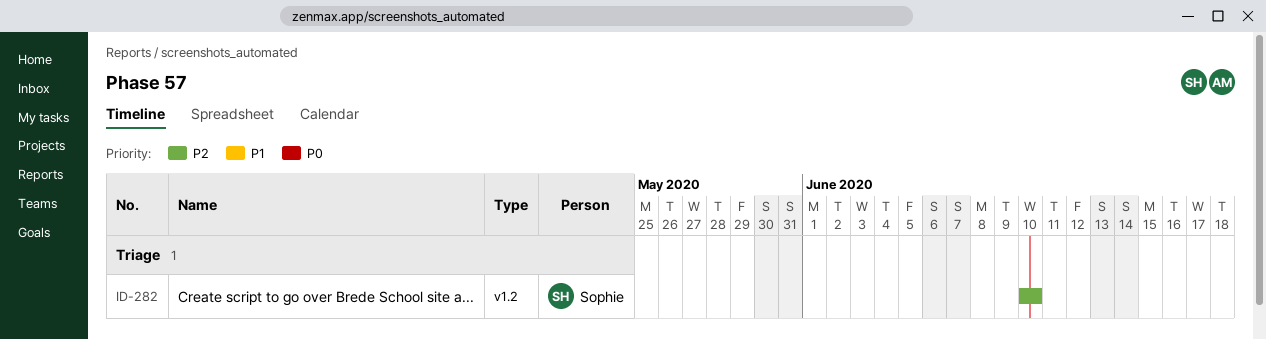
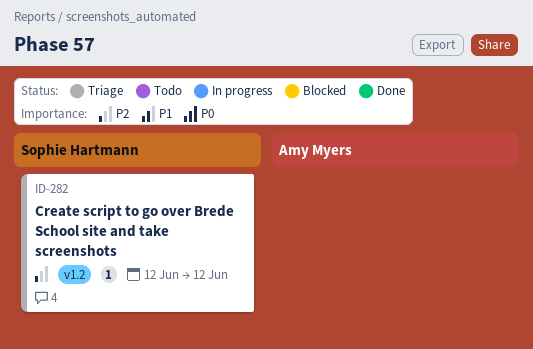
ID-282, start: Jun 10 -> Jun 12
ID-282, due: Jun 10 -> Jun 12

